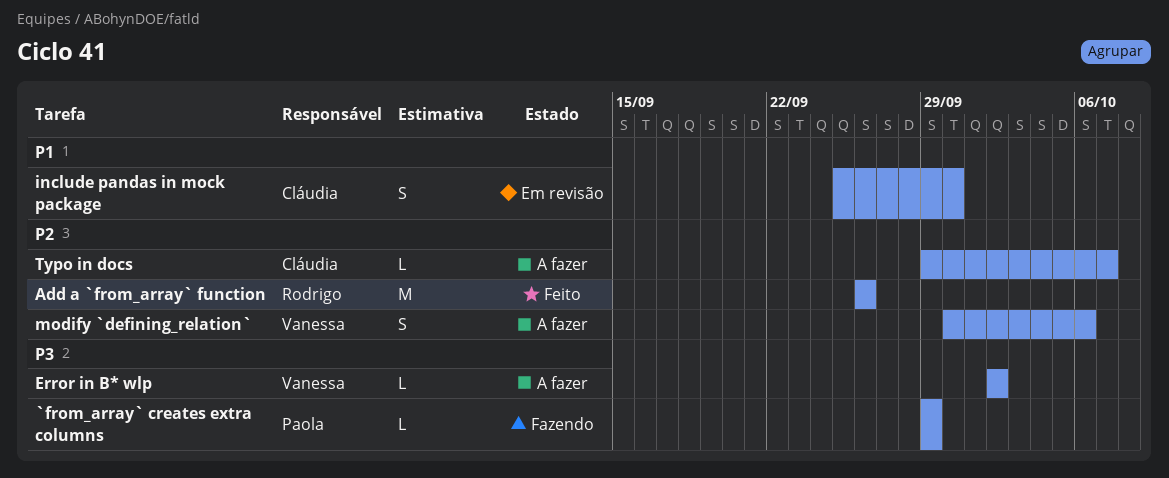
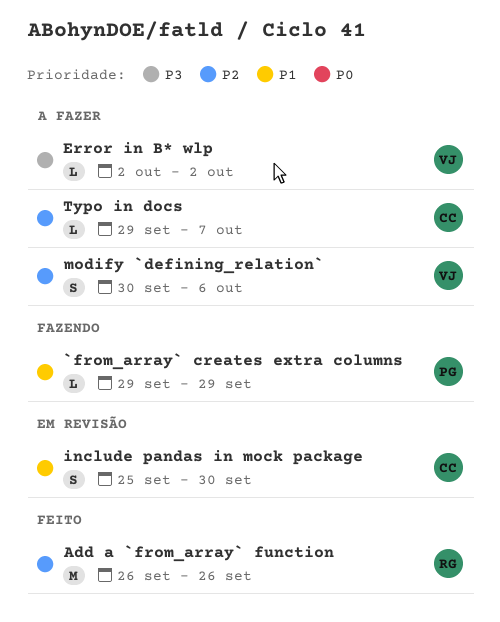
`from_array` creates extra columns, priority: P3 -> P1

